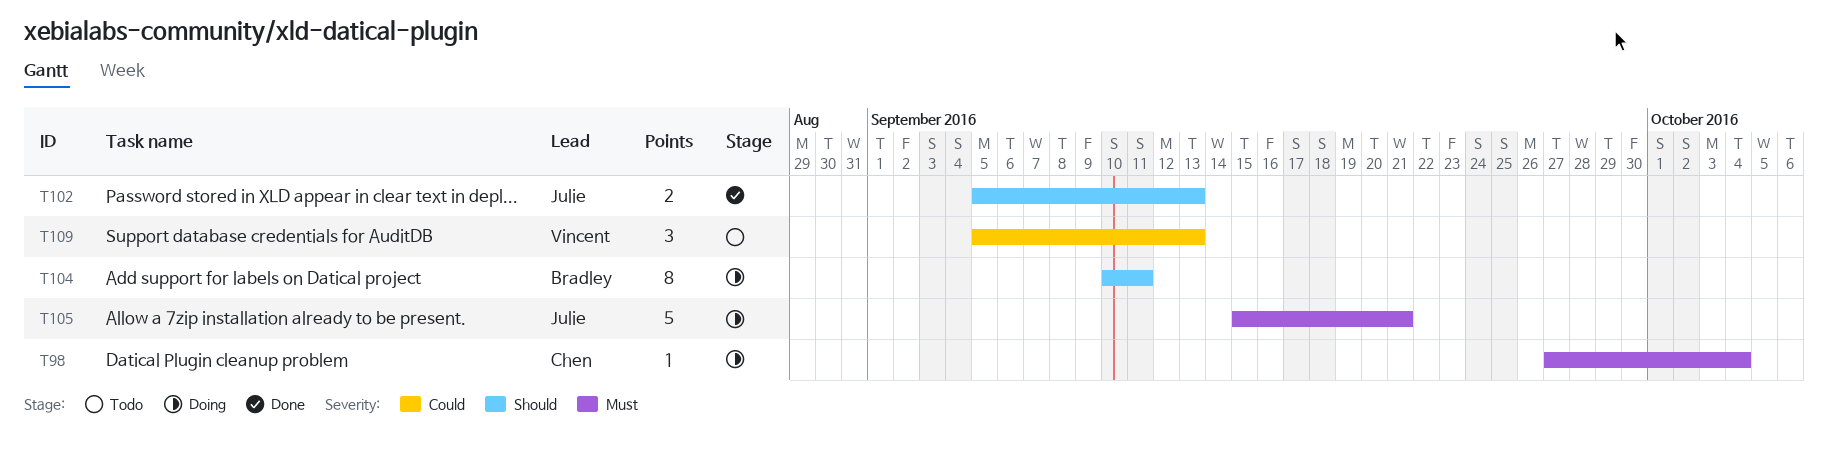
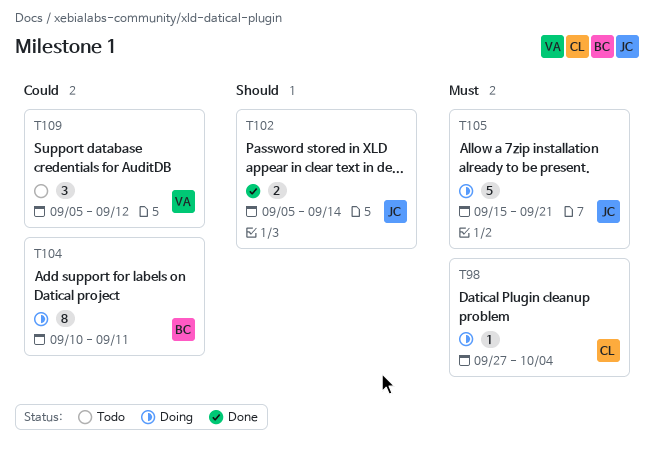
T102, due: Sep 13 -> Sep 14
T104, priority: Should -> Could
T109, due: Sep 13 -> Sep 12

